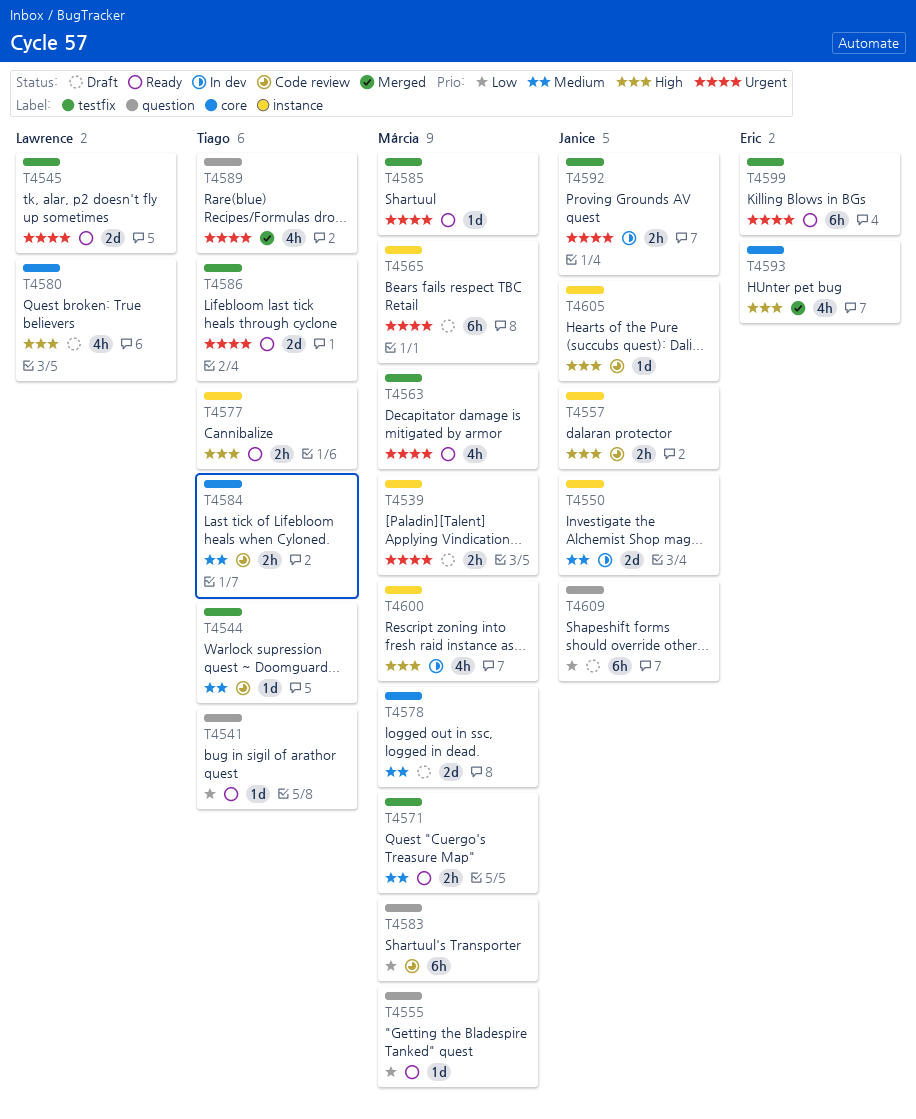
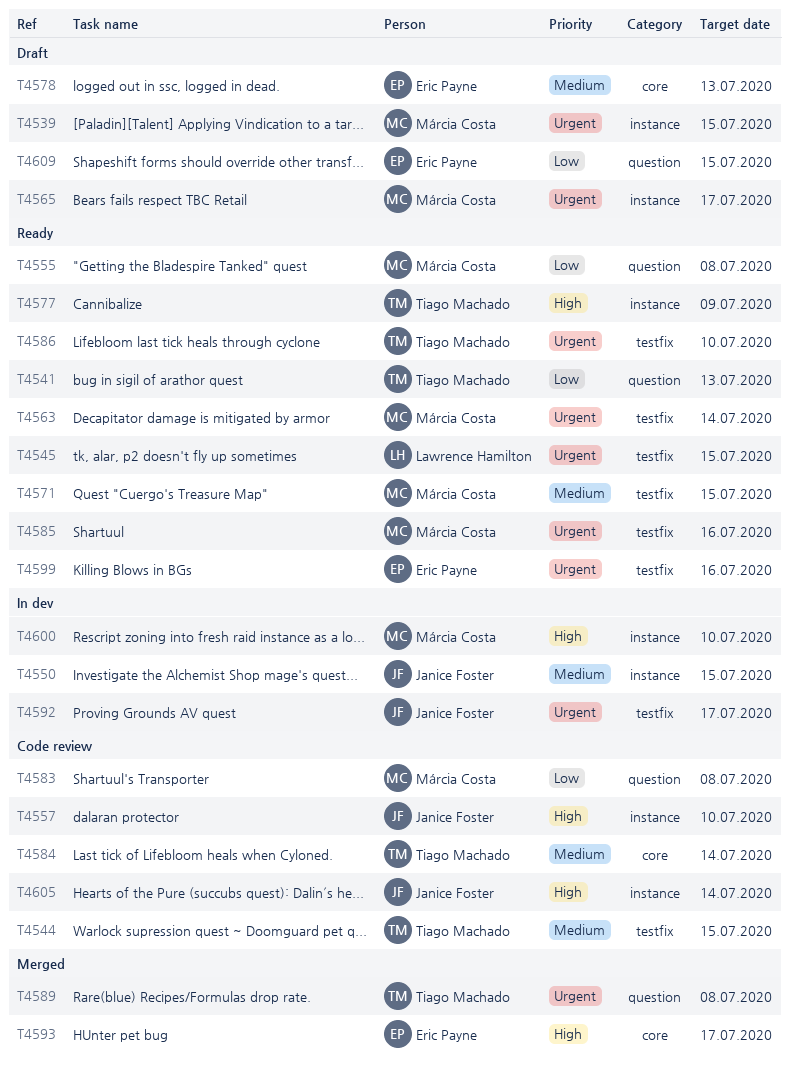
T4578, owner: Márcia Costa -> Eric Payne
T4580: present -> none
T4609, owner: Janice Foster -> Eric Payne

